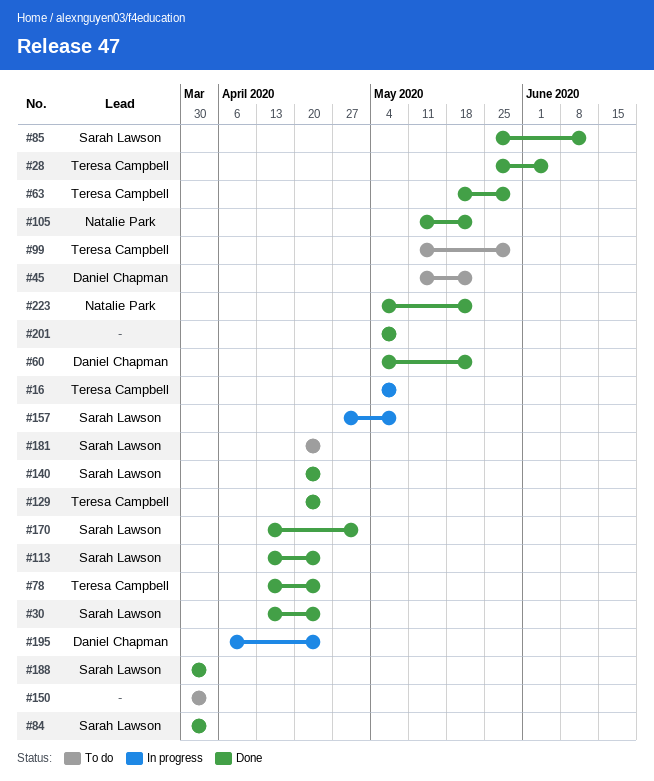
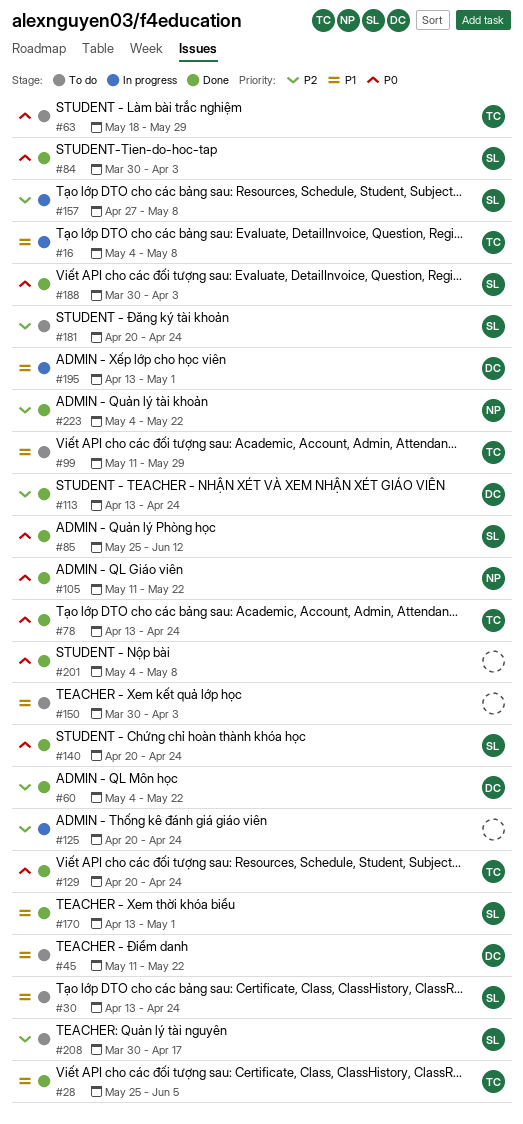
#30, status: Done -> To do
#63, status: Done -> To do
#113, owner: Sarah Lawson -> Daniel Chapman
#125: none -> present
#195, start: Apr 6 -> Apr 13
#195, due: Apr 24 -> May 1
#208: none -> present

